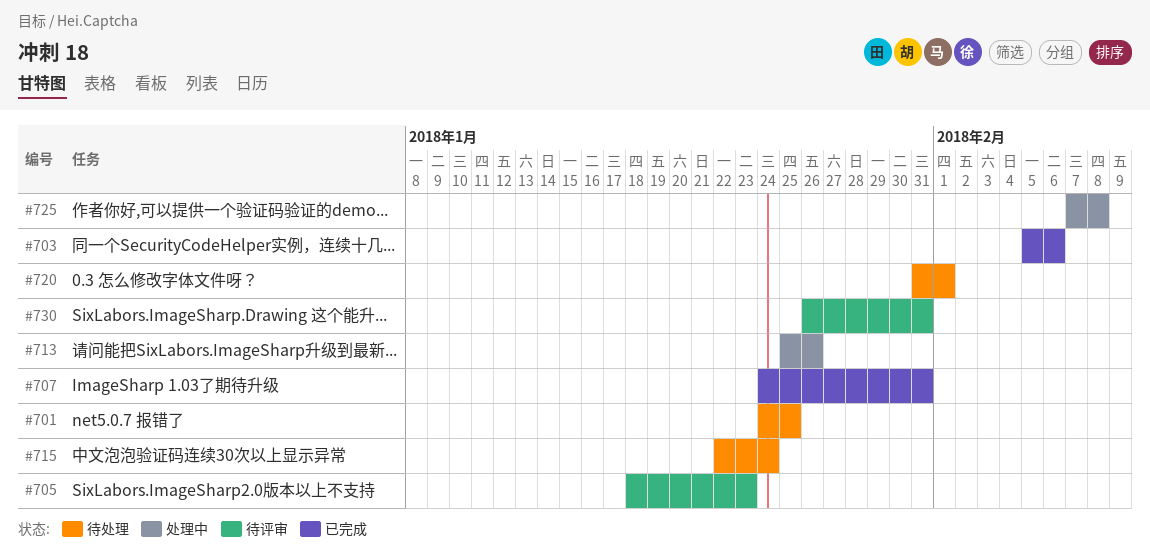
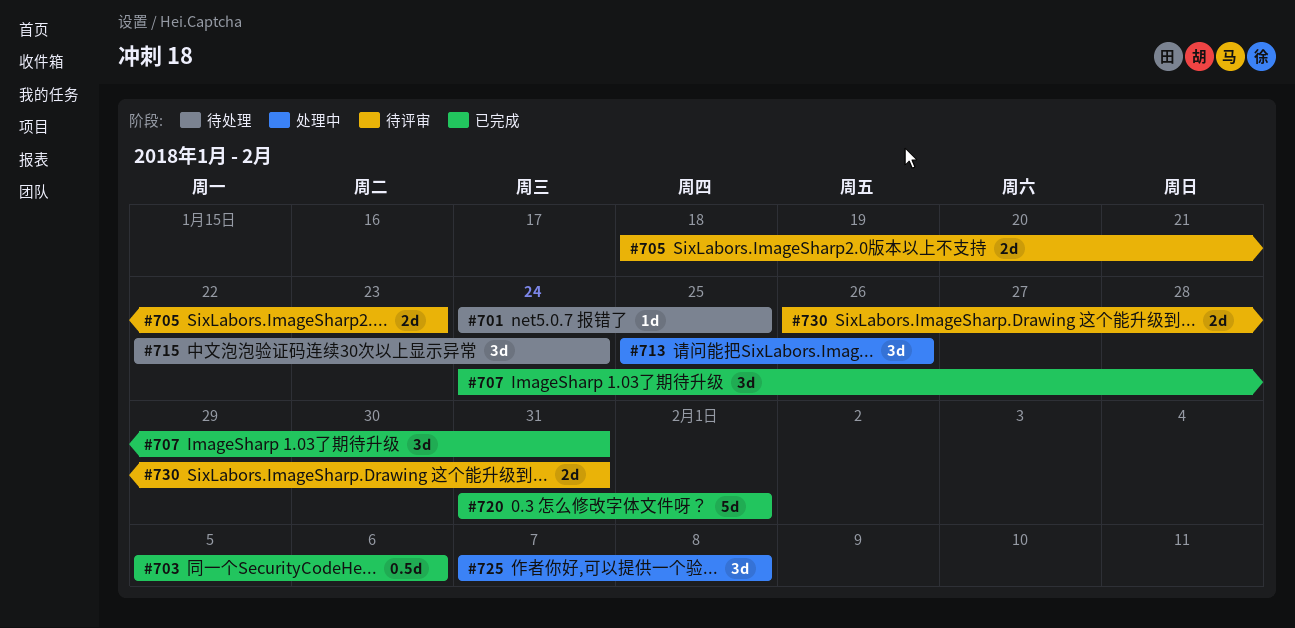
#720, status: 待处理 -> 已完成

